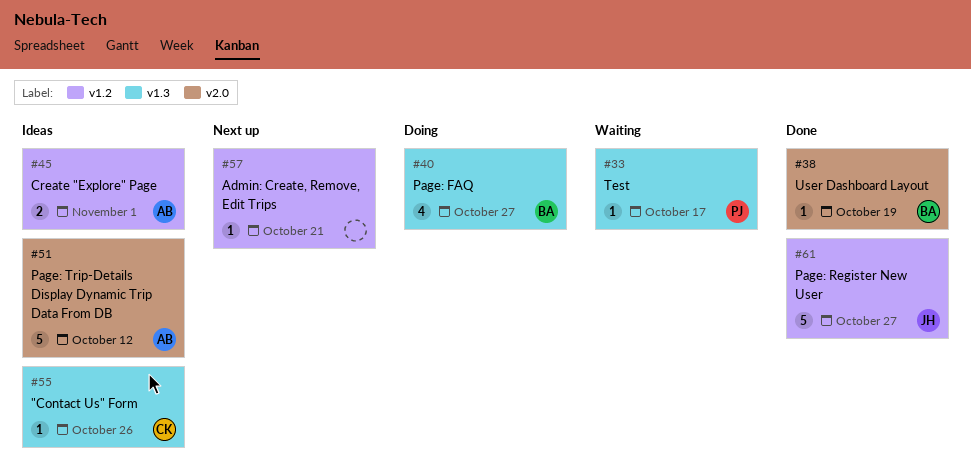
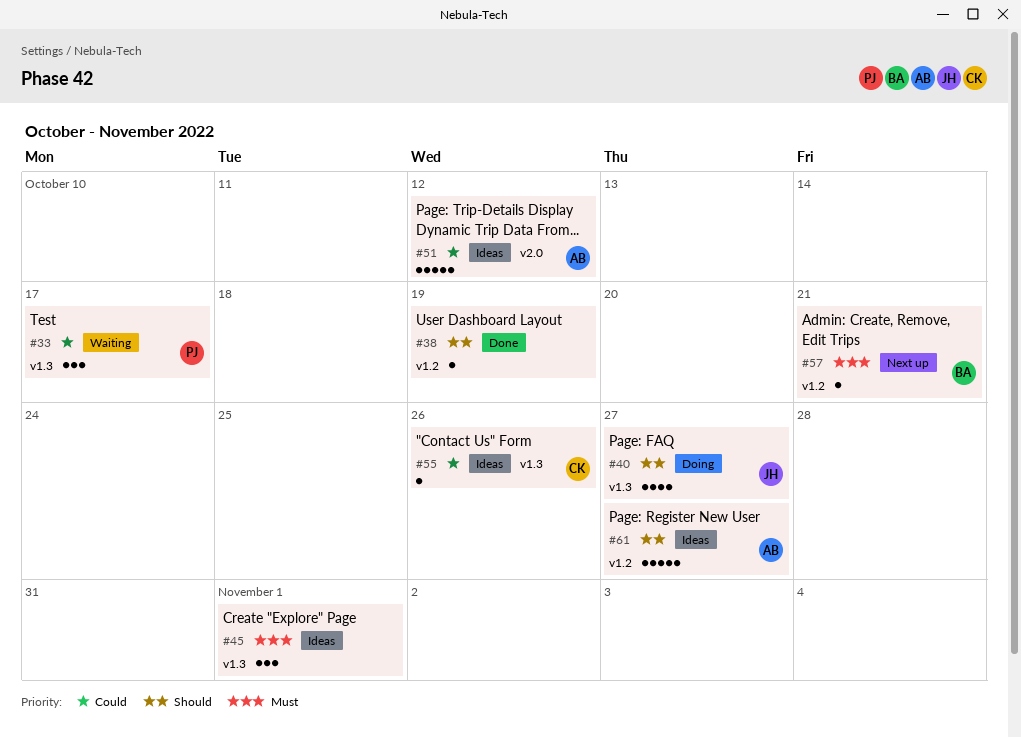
#33, estimate: 1 -> 3
#38, owner: BA -> none
#38, label: v2.0 -> v1.2
#40, owner: BA -> JH
#45, owner: AB -> none
#45, label: v1.2 -> v1.3
#45, estimate: 2 -> 3
#57, owner: none -> BA
#61, status: Done -> Ideas
#61, owner: JH -> AB

